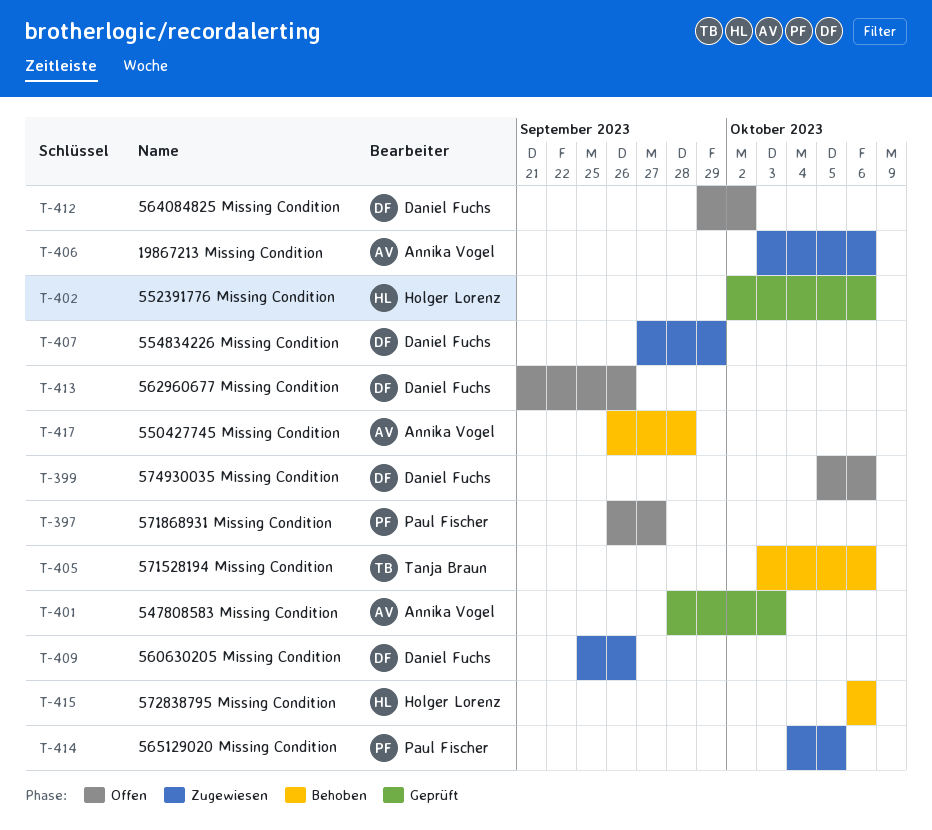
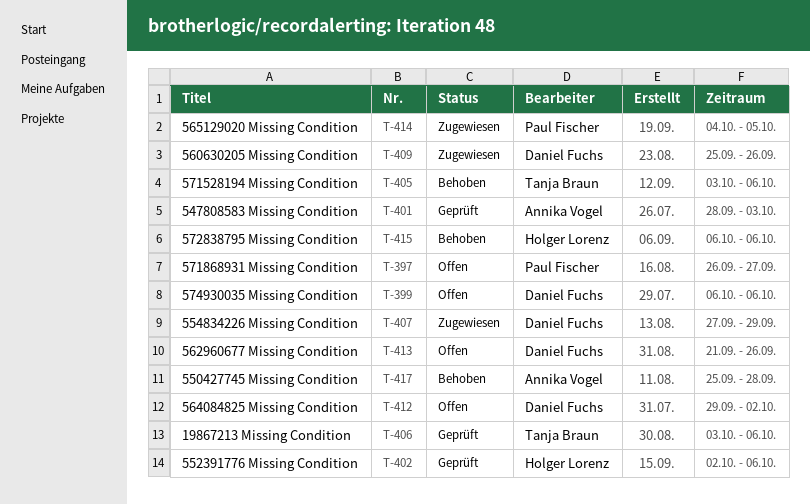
T-399, start: Oct 5 -> Oct 6
T-406, status: Zugewiesen -> Geprüft
T-406, owner: Annika Vogel -> Tanja Braun
T-417, start: Sep 26 -> Sep 25

